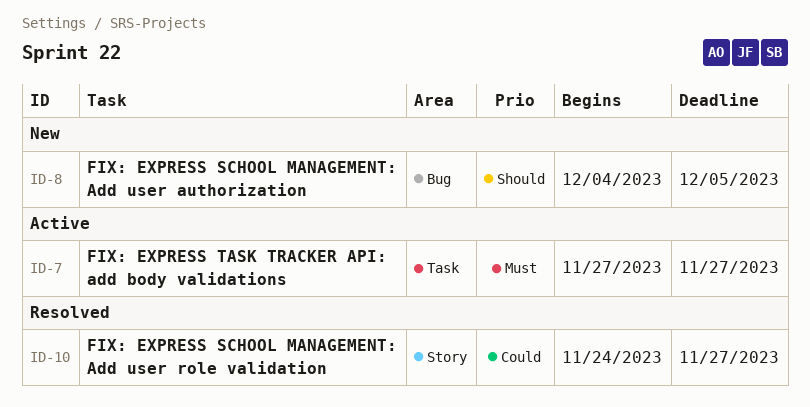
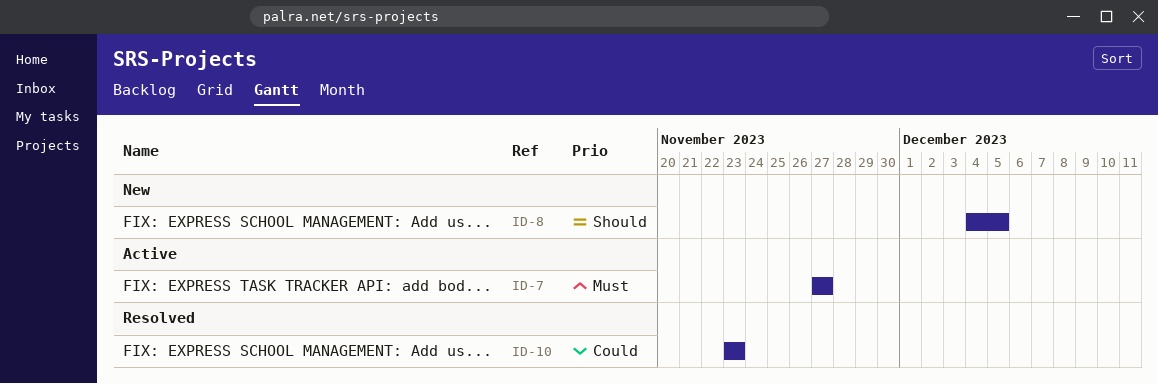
ID-10, start: Nov 24 -> Nov 23
ID-10, due: Nov 27 -> Nov 23

